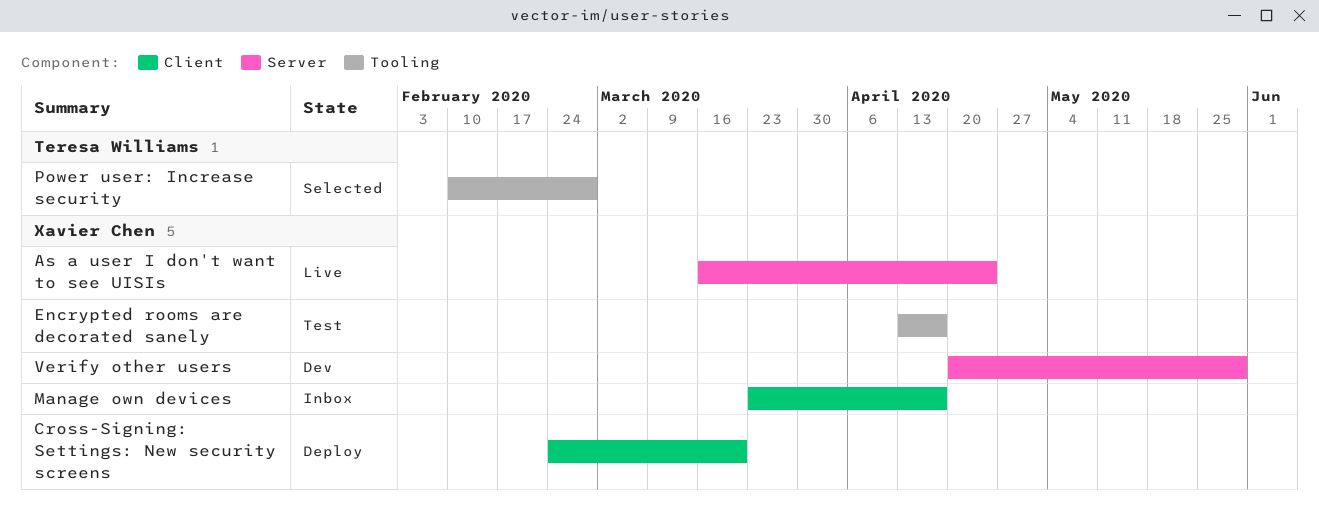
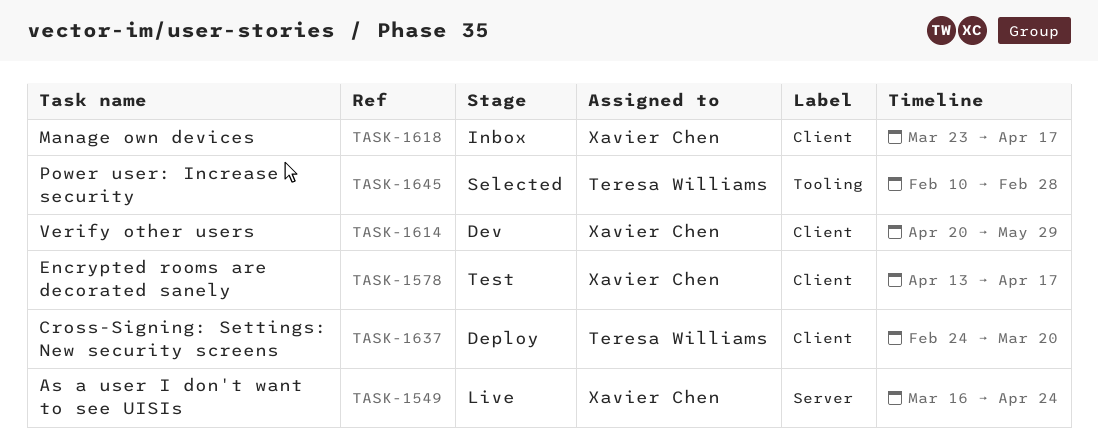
Cross-Signing: Settings: New security screens, owner: Xavier Chen -> Teresa Williams
Encrypted rooms are decorated sanely, label: Tooling -> Client
Verify other users, label: Server -> Client

